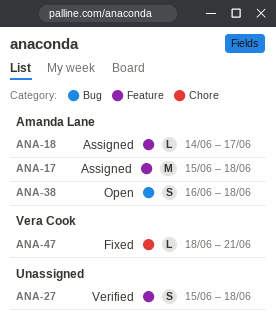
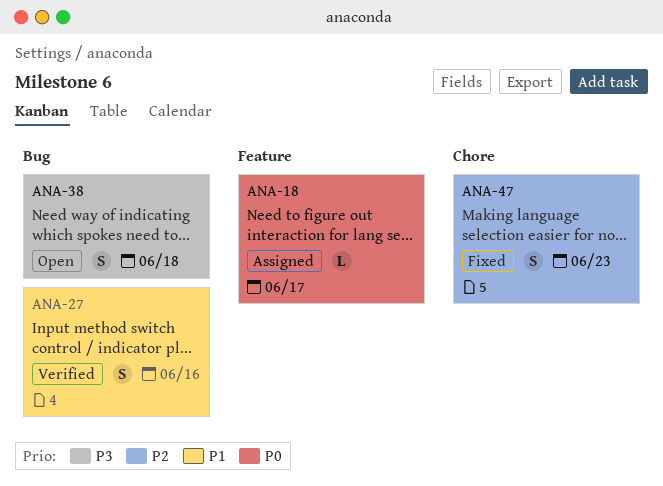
ANA-17: present -> none
ANA-27, label: Feature -> Bug
ANA-27, due: Jun 18 -> Jun 16
ANA-47, estimate: L -> S
ANA-47, due: Jun 21 -> Jun 23

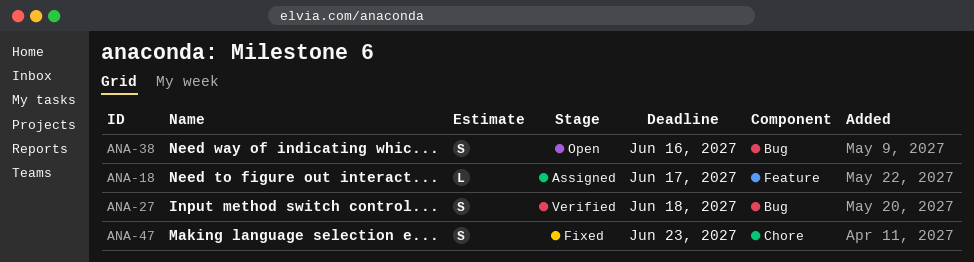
ANA-27, due: Jun 16 -> Jun 18
ANA-38, due: Jun 18 -> Jun 16

